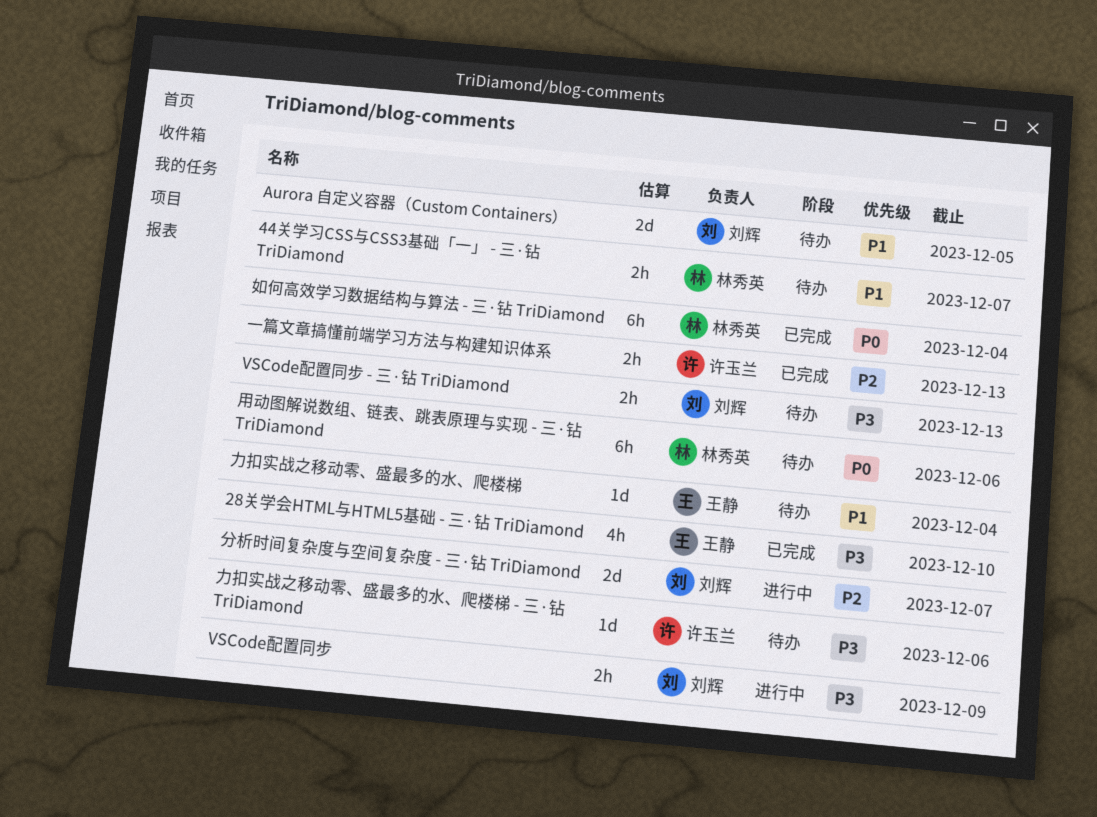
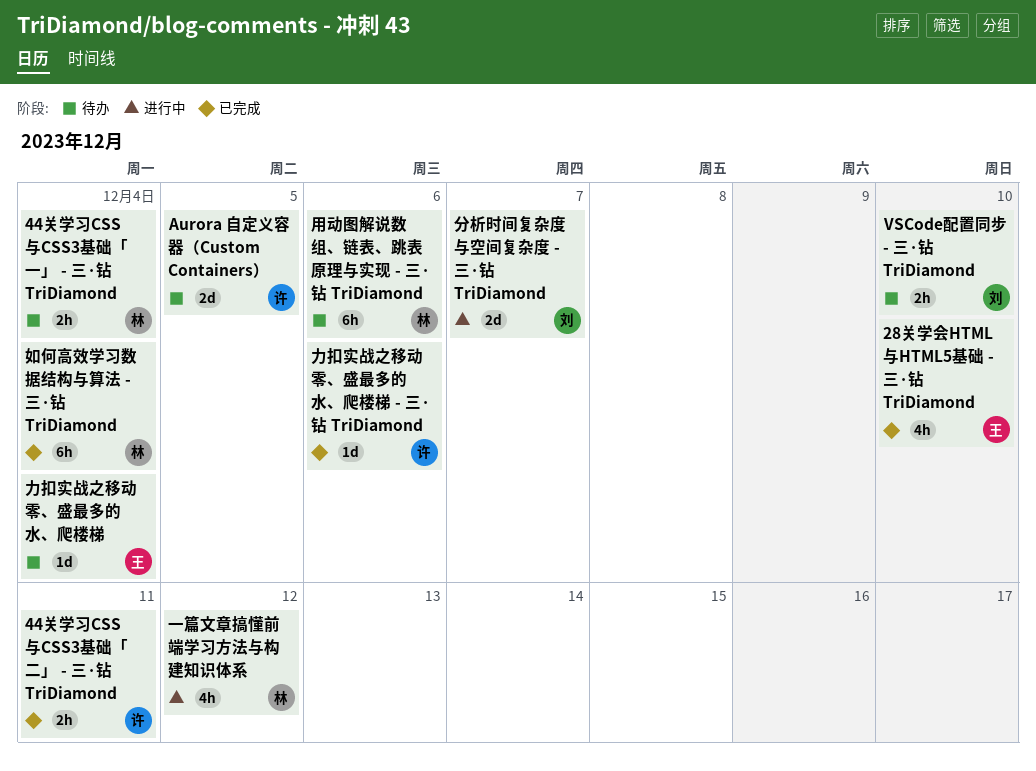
44关学习CSS与CSS3基础「一」 - 三·钻 TriDiamond, due: Dec 7 -> Dec 4
44关学习CSS与CSS3基础「二」 - 三·钻 TriDiamond: none -> present
Aurora 自定义容器（Custom Containers）, owner: 刘辉 -> 许玉兰
VSCode配置同步: present -> none
VSCode配置同步 - 三·钻 TriDiamond, due: Dec 13 -> Dec 10
一篇文章搞懂前端学习方法与构建知识体系, status: 已完成 -> 进行中
一篇文章搞懂前端学习方法与构建知识体系, owner: 许玉兰 -> 林秀英
一篇文章搞懂前端学习方法与构建知识体系, estimate: 2h -> 4h
一篇文章搞懂前端学习方法与构建知识体系, due: Dec 13 -> Dec 12
力扣实战之移动零、盛最多的水、爬楼梯 - 三·钻 TriDiamond, status: 待办 -> 已完成

